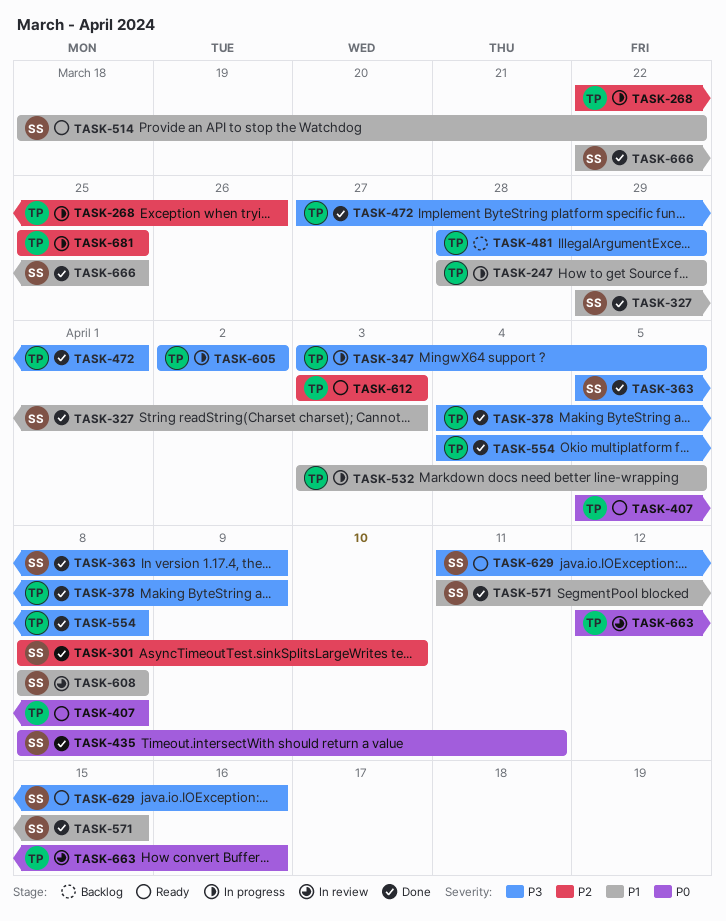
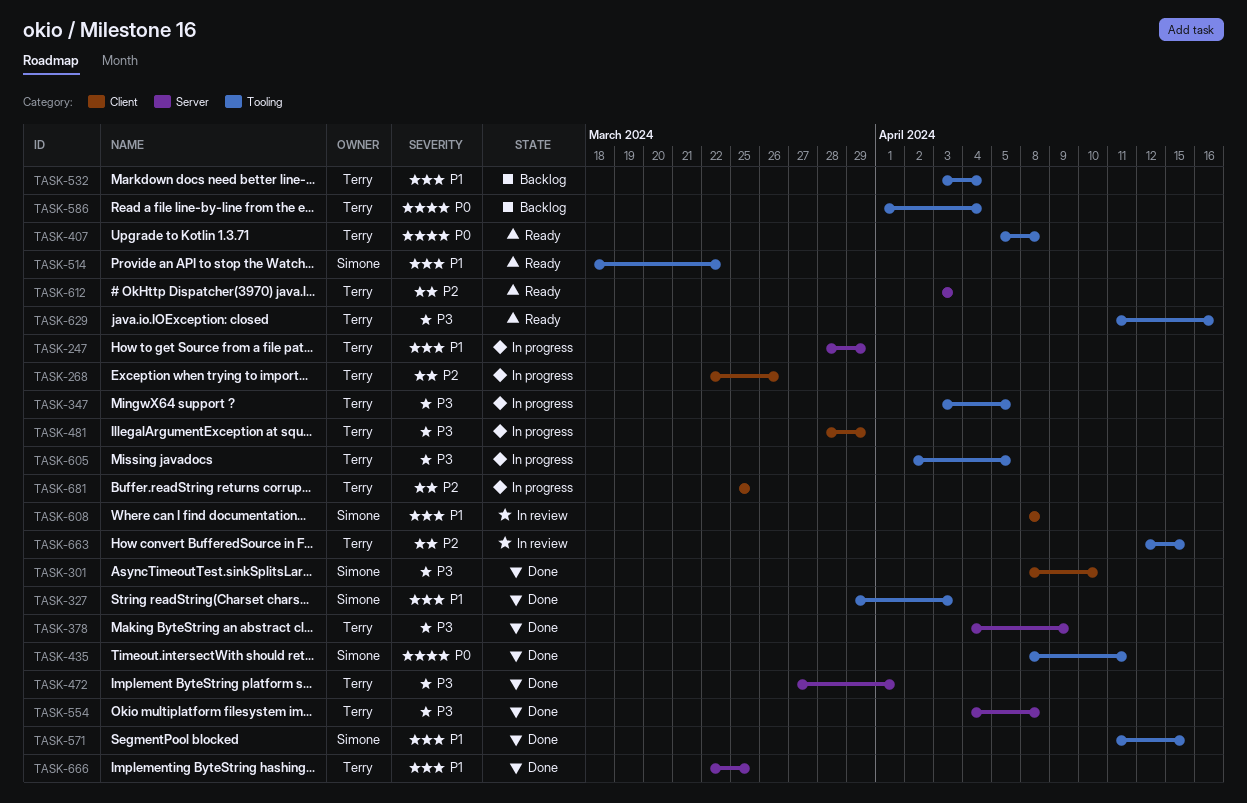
TASK-301, priority: P2 -> P3
TASK-363: present -> none
TASK-481, status: Backlog -> In progress
TASK-532, status: In progress -> Backlog
TASK-532, due: Apr 5 -> Apr 4
TASK-586: none -> present
TASK-605, due: Apr 2 -> Apr 5
TASK-629, owner: Simone -> Terry
TASK-663, priority: P0 -> P2
TASK-663, due: Apr 16 -> Apr 15
TASK-666, owner: Simone -> Terry

